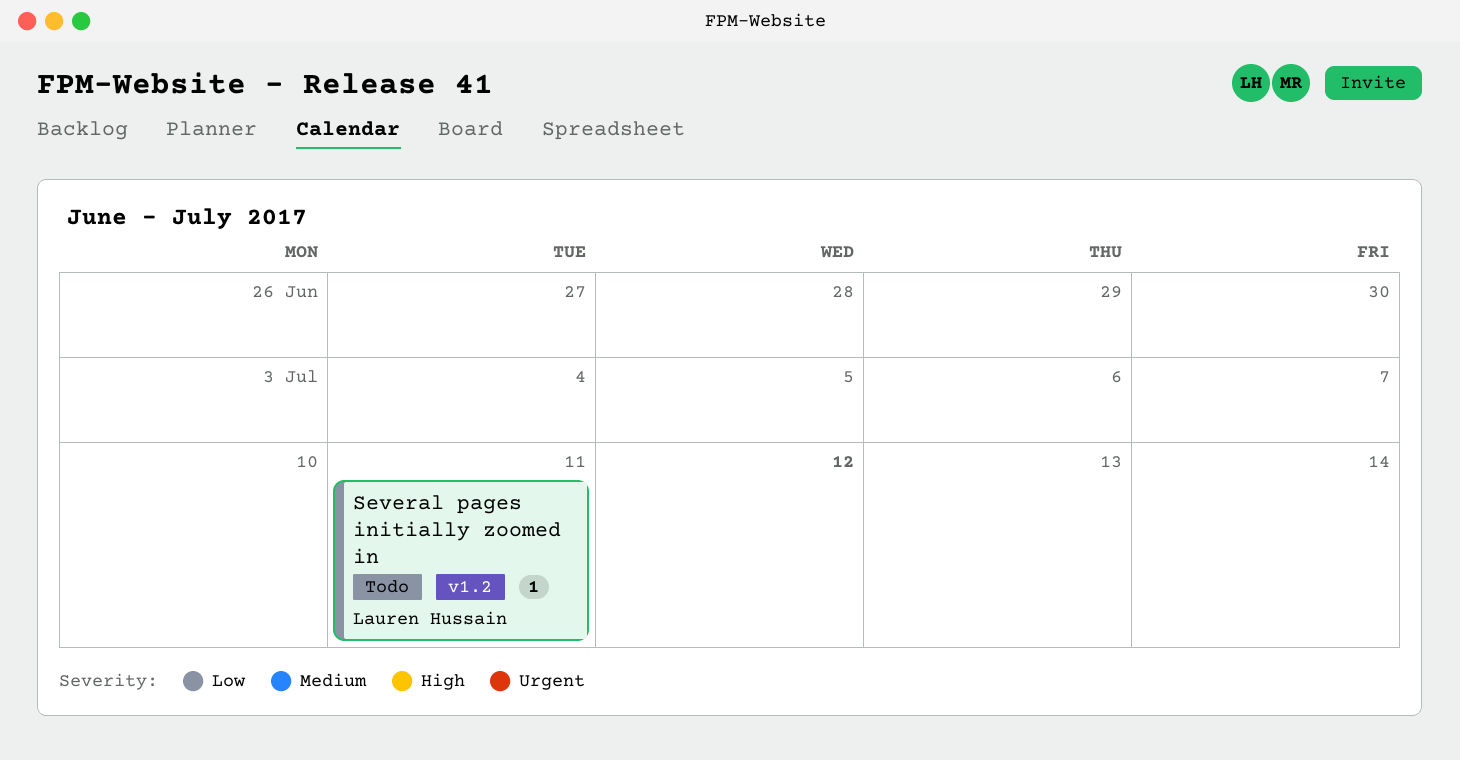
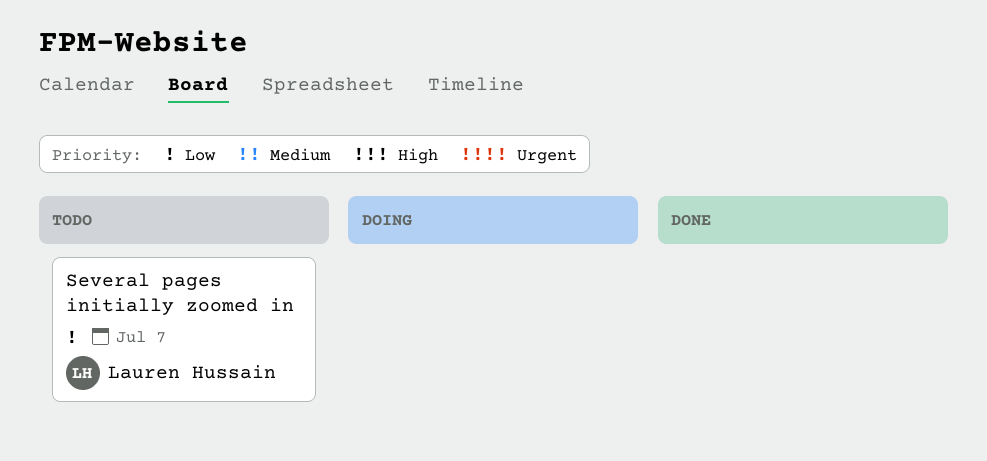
Several pages initially zoomed in, due: Jul 11 -> Jul 7

